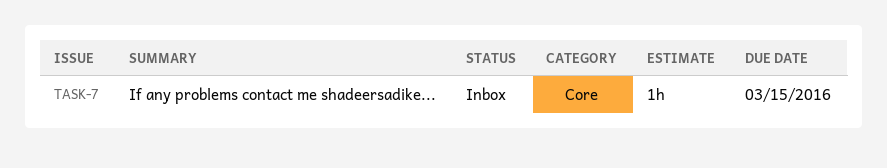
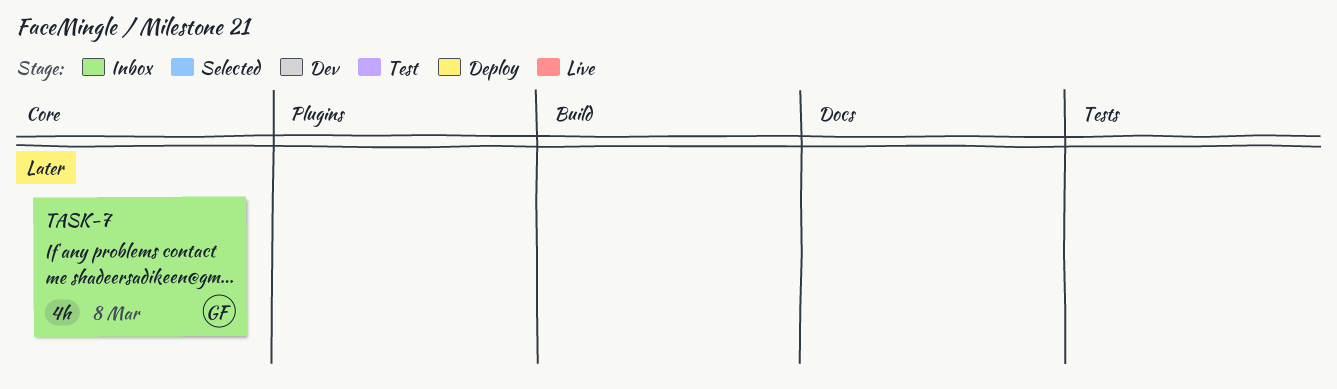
TASK-7, estimate: 1h -> 4h
TASK-7, due: Mar 15 -> Mar 8

